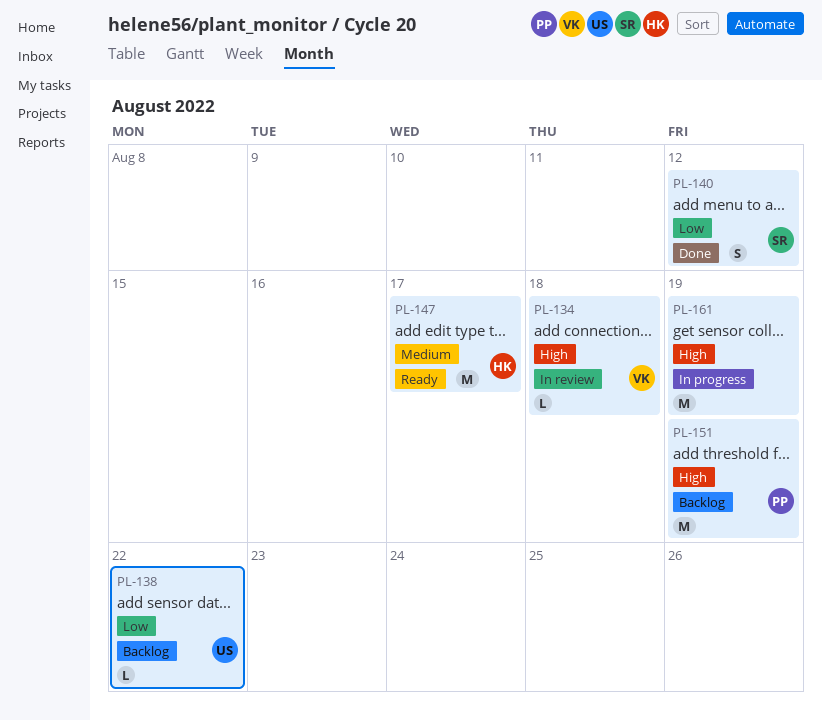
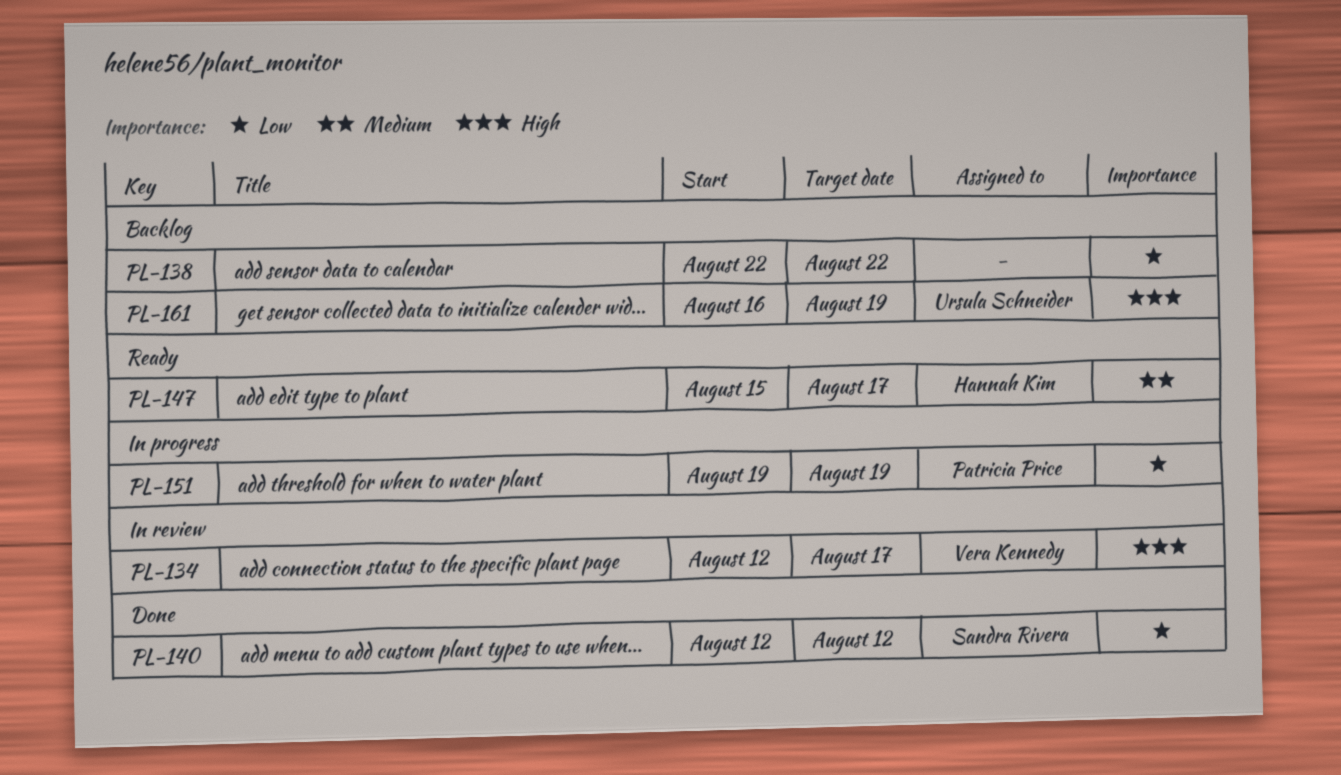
PL-134, due: Aug 18 -> Aug 17
PL-138, owner: Ursula Schneider -> none
PL-151, status: Backlog -> In progress
PL-151, priority: High -> Low
PL-161, status: In progress -> Backlog
PL-161, owner: none -> Ursula Schneider

